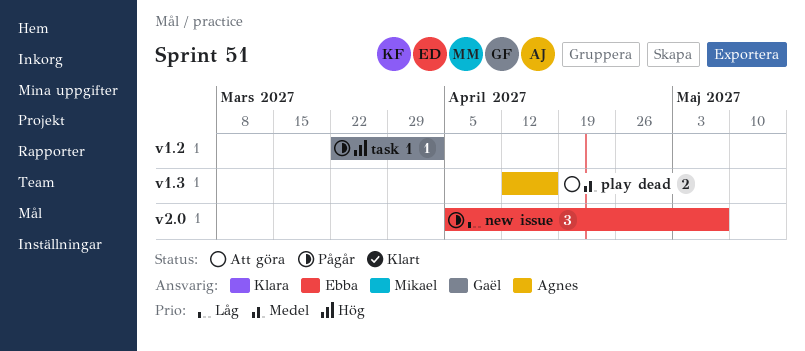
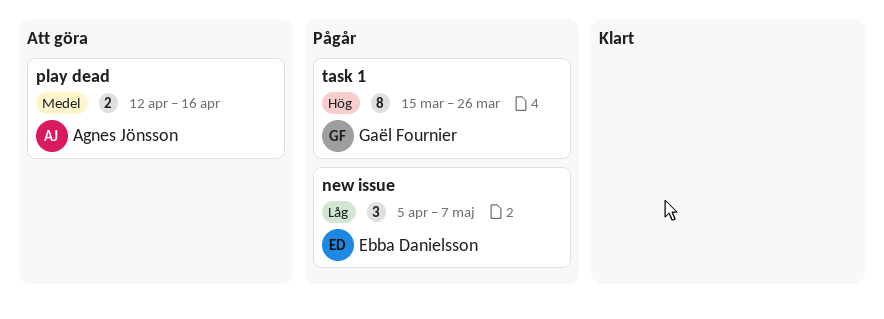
task 1, estimate: 1 -> 8
task 1, start: Mar 22 -> Mar 15
task 1, due: Apr 2 -> Mar 26

